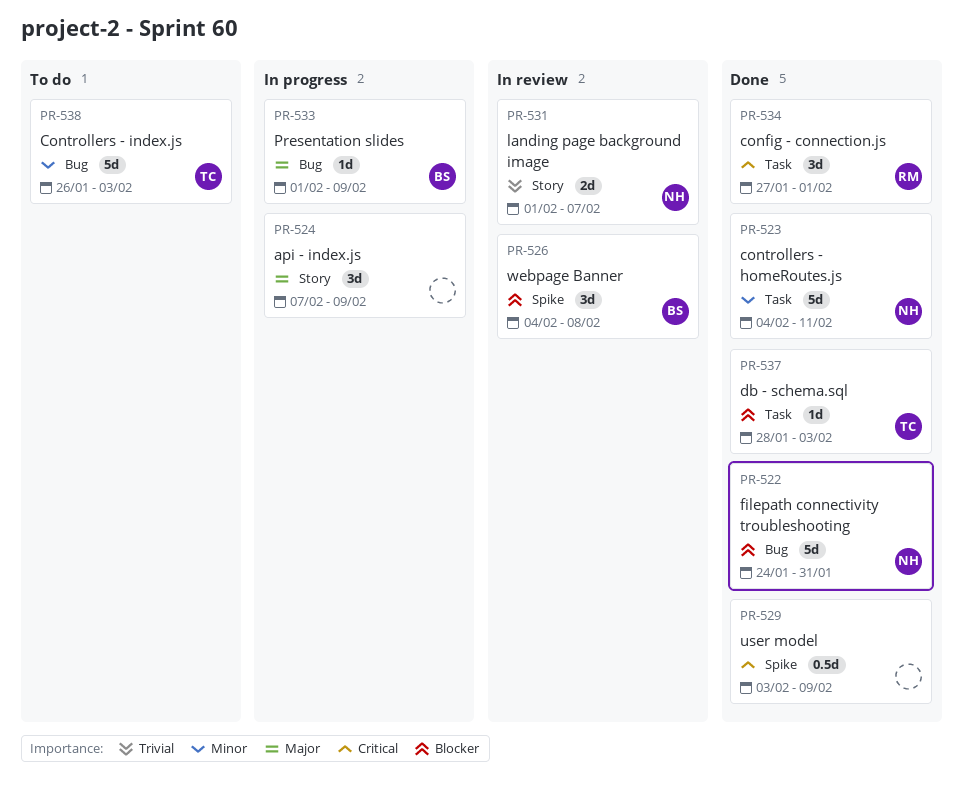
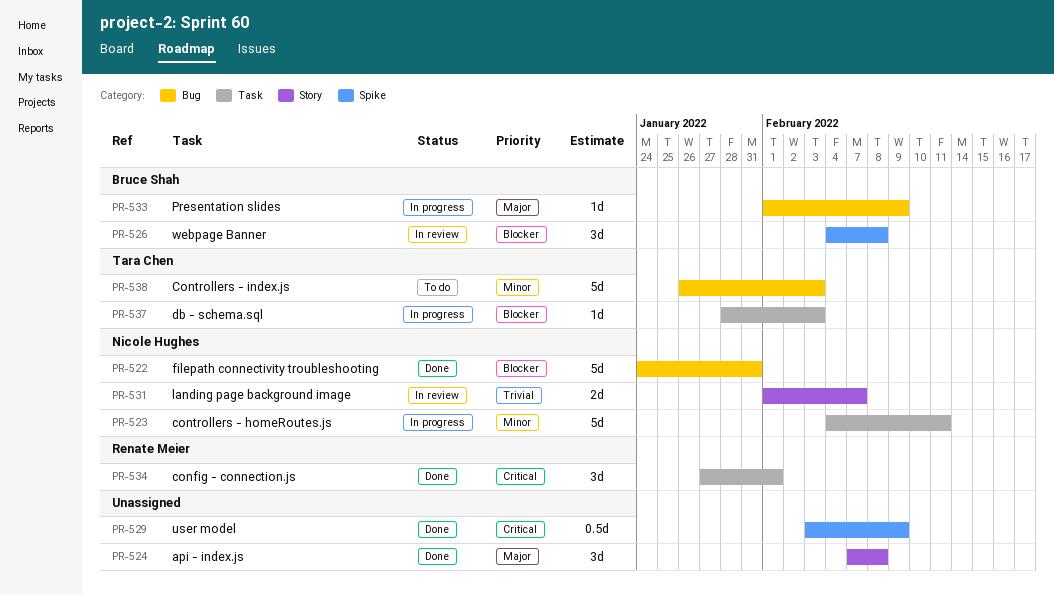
PR-523, status: Done -> In progress
PR-524, status: In progress -> Done
PR-524, due: Feb 9 -> Feb 8
PR-537, status: Done -> In progress

